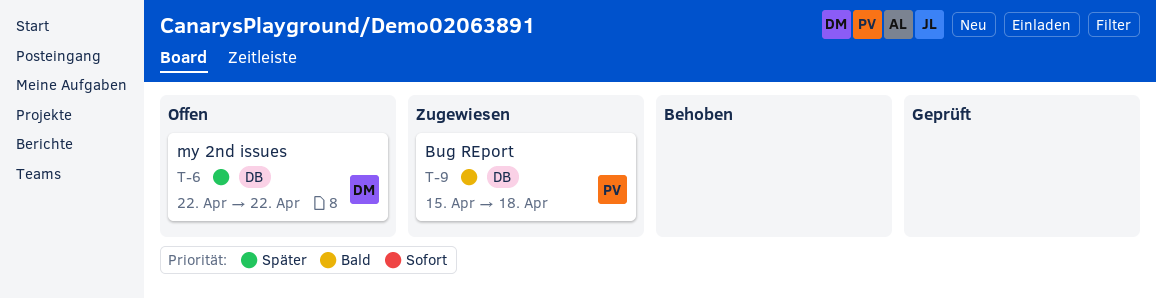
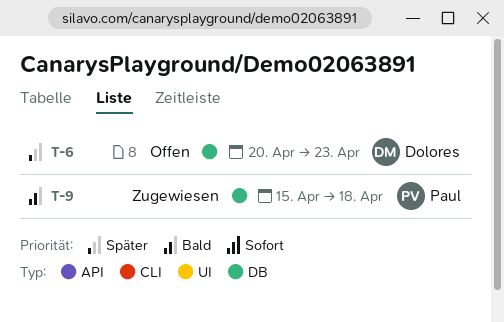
T-6, start: Apr 22 -> Apr 20
T-6, due: Apr 22 -> Apr 23

